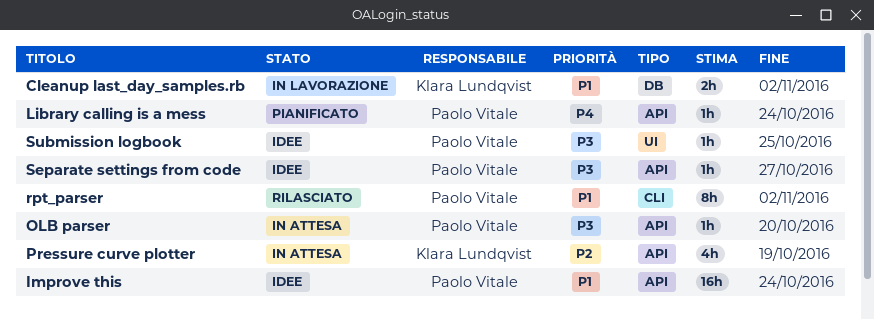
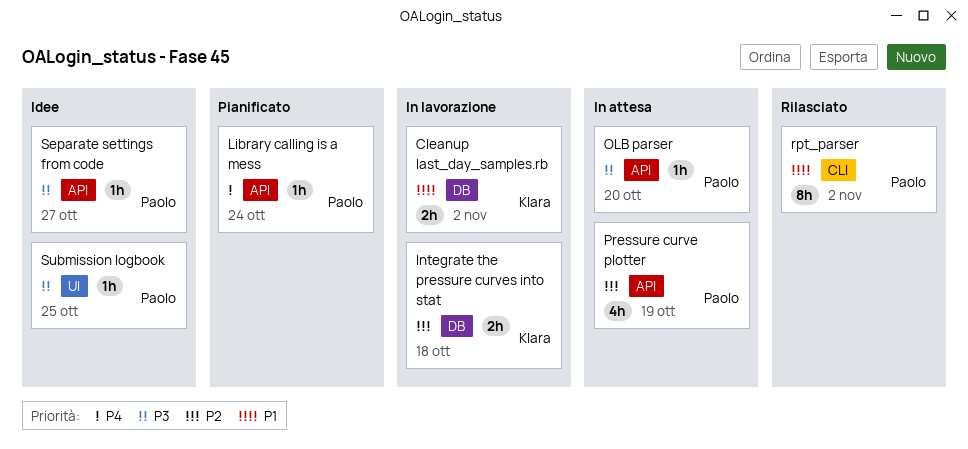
Improve this: present -> none
Integrate the pressure curves into stat: none -> present
Pressure curve plotter, owner: Klara Lundqvist -> Paolo Vitale

